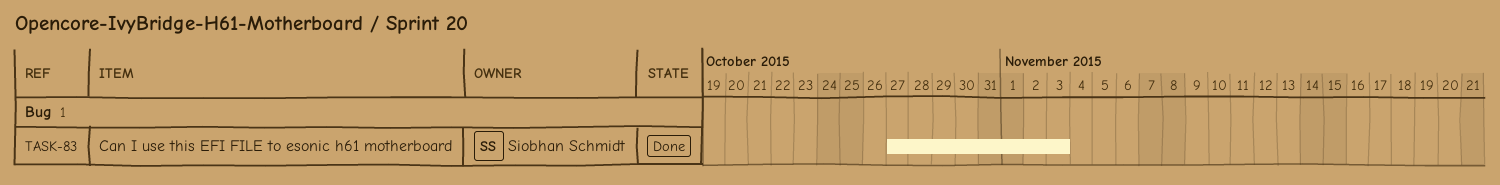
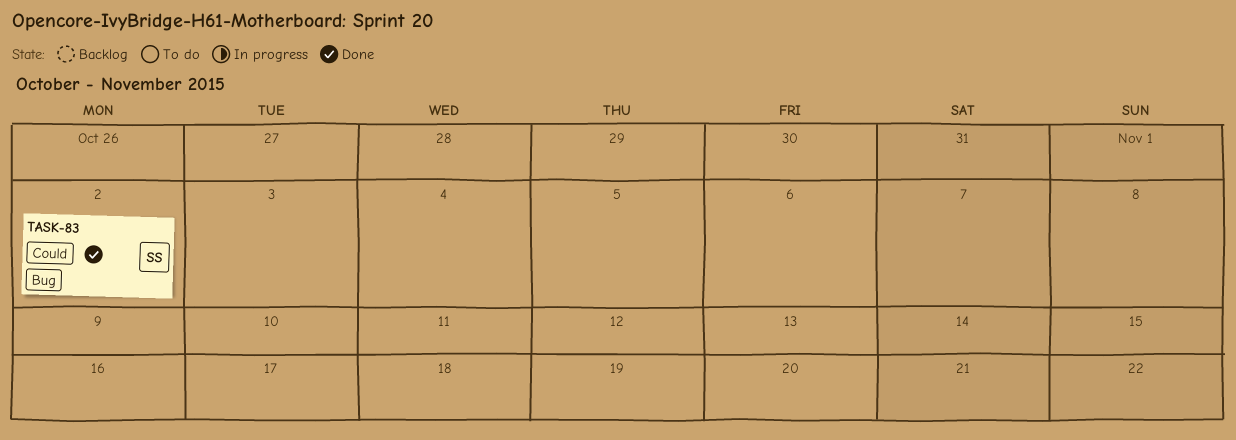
TASK-83, due: Nov 3 -> Nov 2

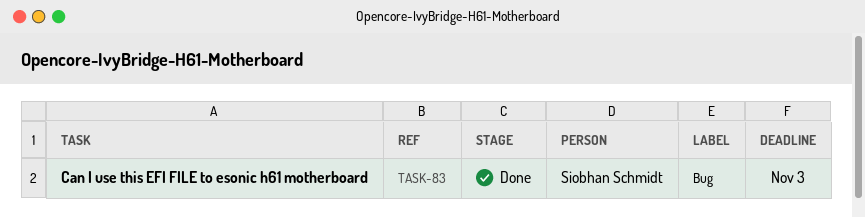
TASK-83, due: Nov 2 -> Nov 3

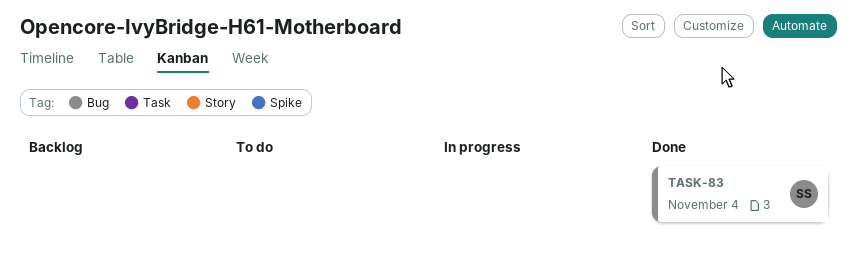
TASK-83, due: Nov 3 -> Nov 4

